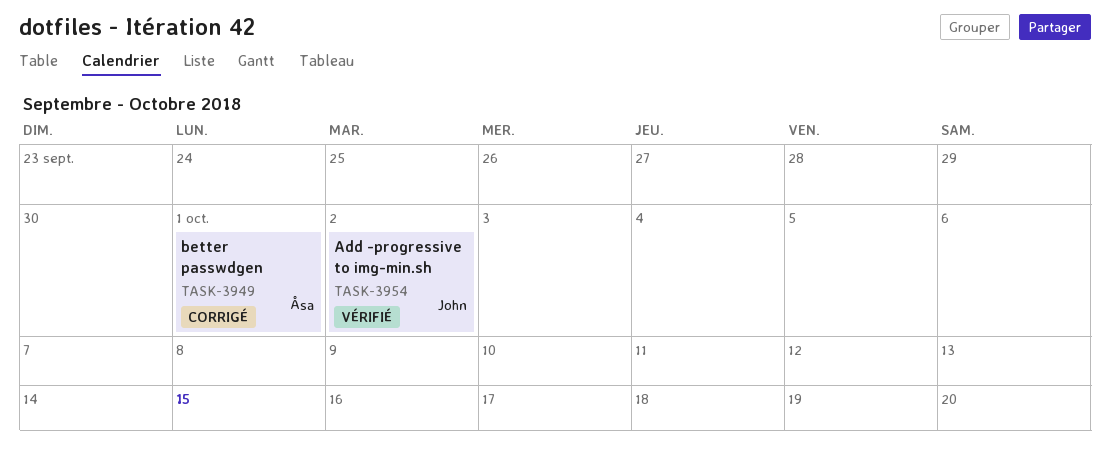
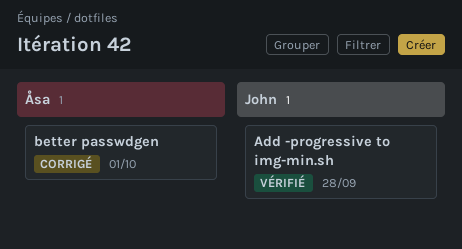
Add -progressive to img-min.sh, due: Oct 2 -> Sep 28

